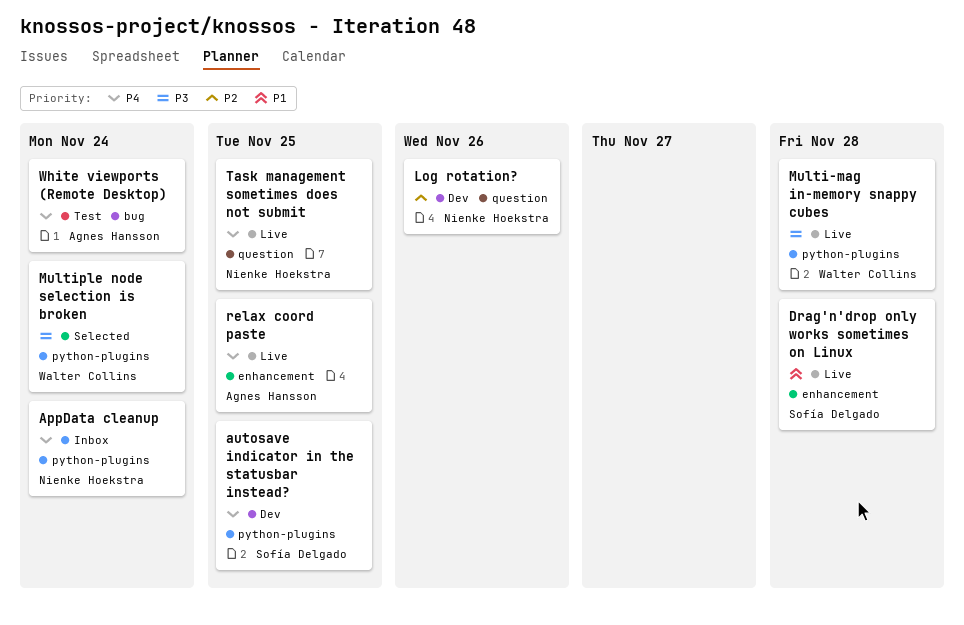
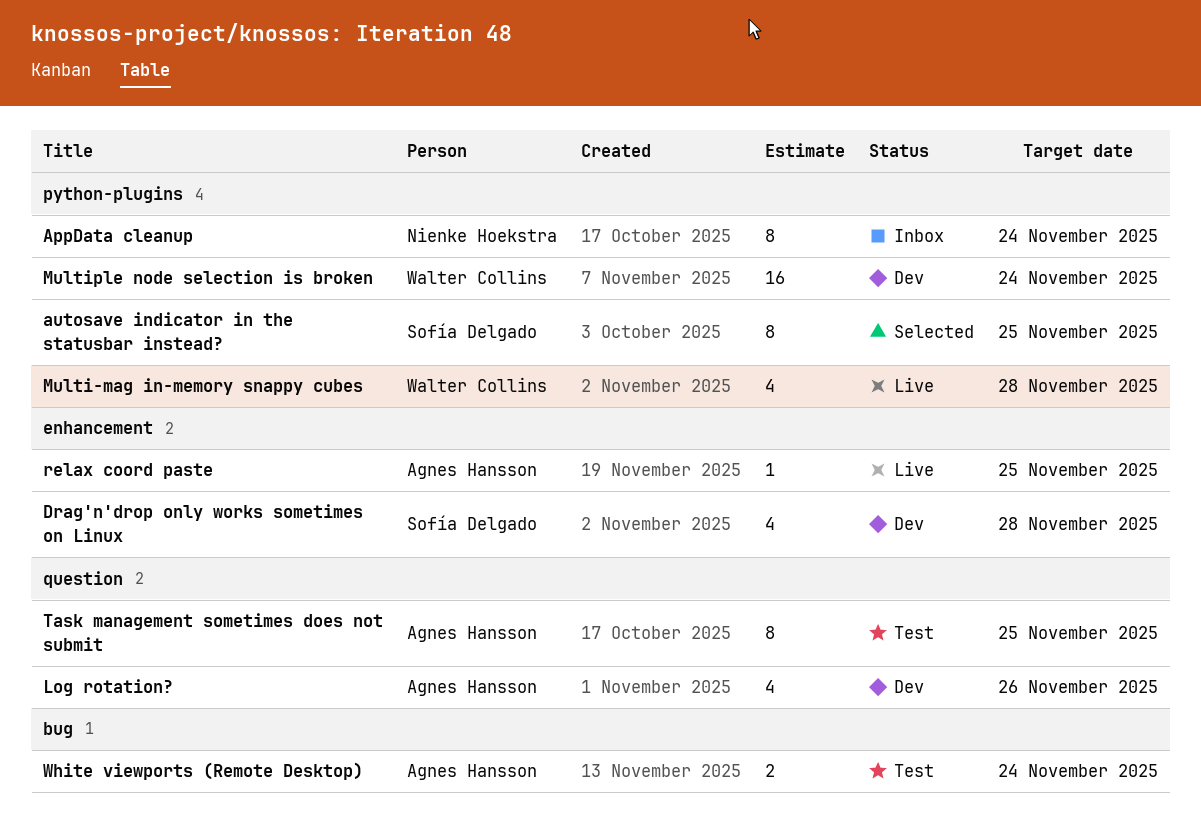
autosave indicator in the statusbar instead?, status: Dev -> Selected
Drag'n'drop only works sometimes on Linux, status: Live -> Dev
Log rotation?, owner: Nienke Hoekstra -> Agnes Hansson
Multiple node selection is broken, status: Selected -> Dev
Task management sometimes does not submit, status: Live -> Test
Task management sometimes does not submit, owner: Nienke Hoekstra -> Agnes Hansson

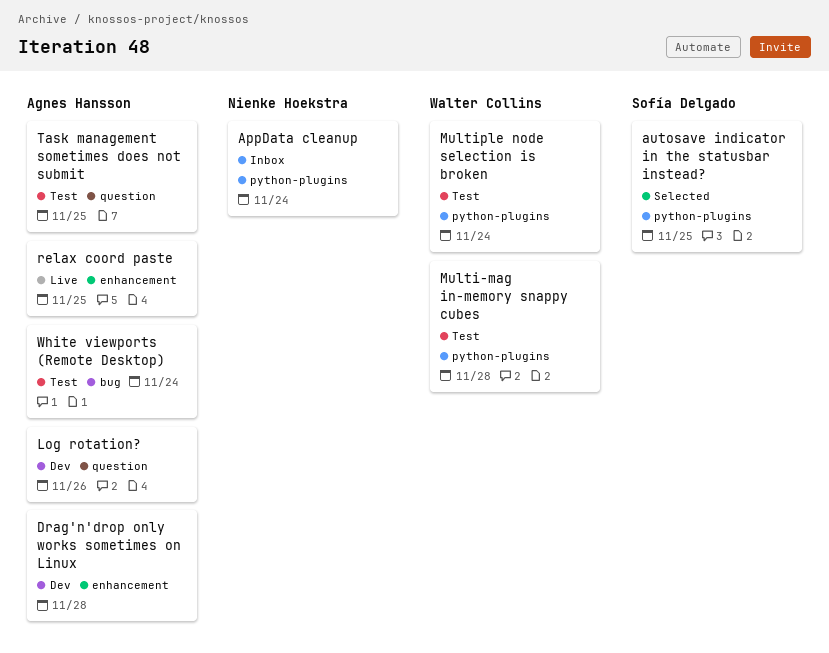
Drag'n'drop only works sometimes on Linux, owner: Sofía Delgado -> Agnes Hansson
Multi-mag in-memory snappy cubes, status: Live -> Test
Multiple node selection is broken, status: Dev -> Test

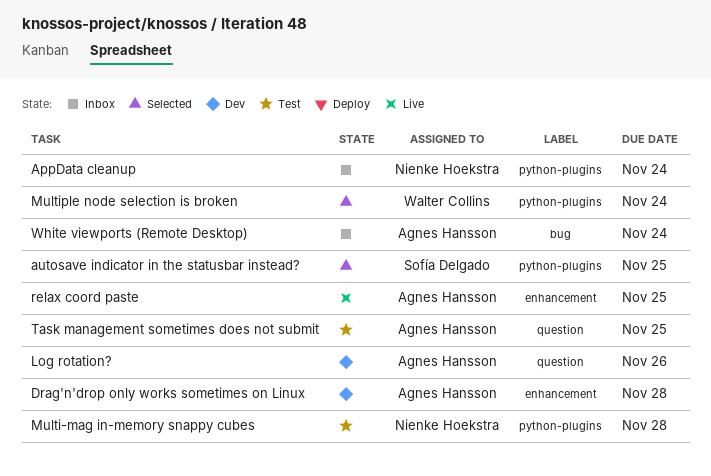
Multi-mag in-memory snappy cubes, owner: Walter Collins -> Nienke Hoekstra
Multiple node selection is broken, status: Test -> Selected
White viewports (Remote Desktop), status: Test -> Inbox

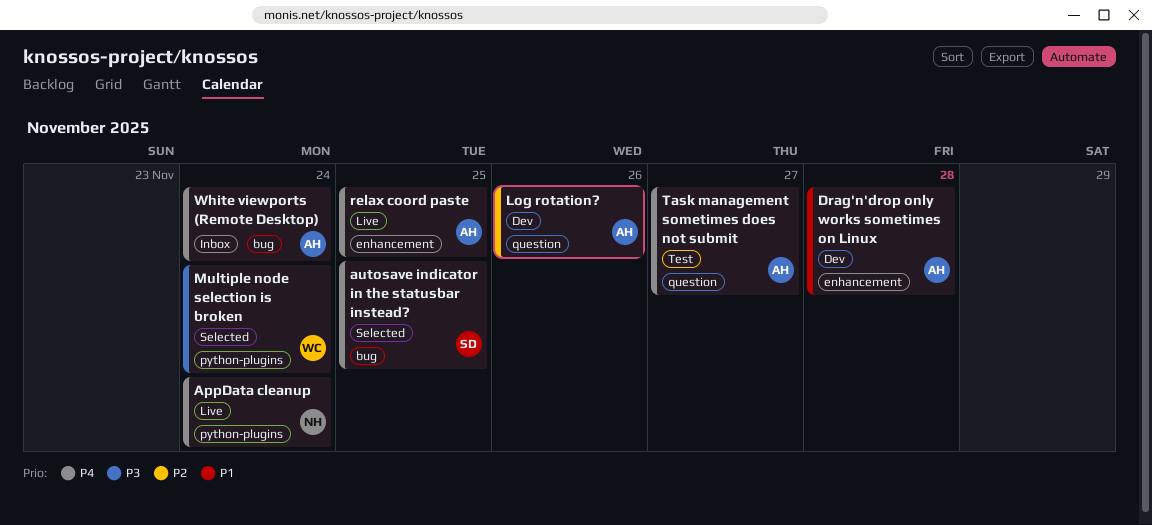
AppData cleanup, status: Inbox -> Live
autosave indicator in the statusbar instead?, label: python-plugins -> bug
Multi-mag in-memory snappy cubes: present -> none
Task management sometimes does not submit, due: Nov 25 -> Nov 27

